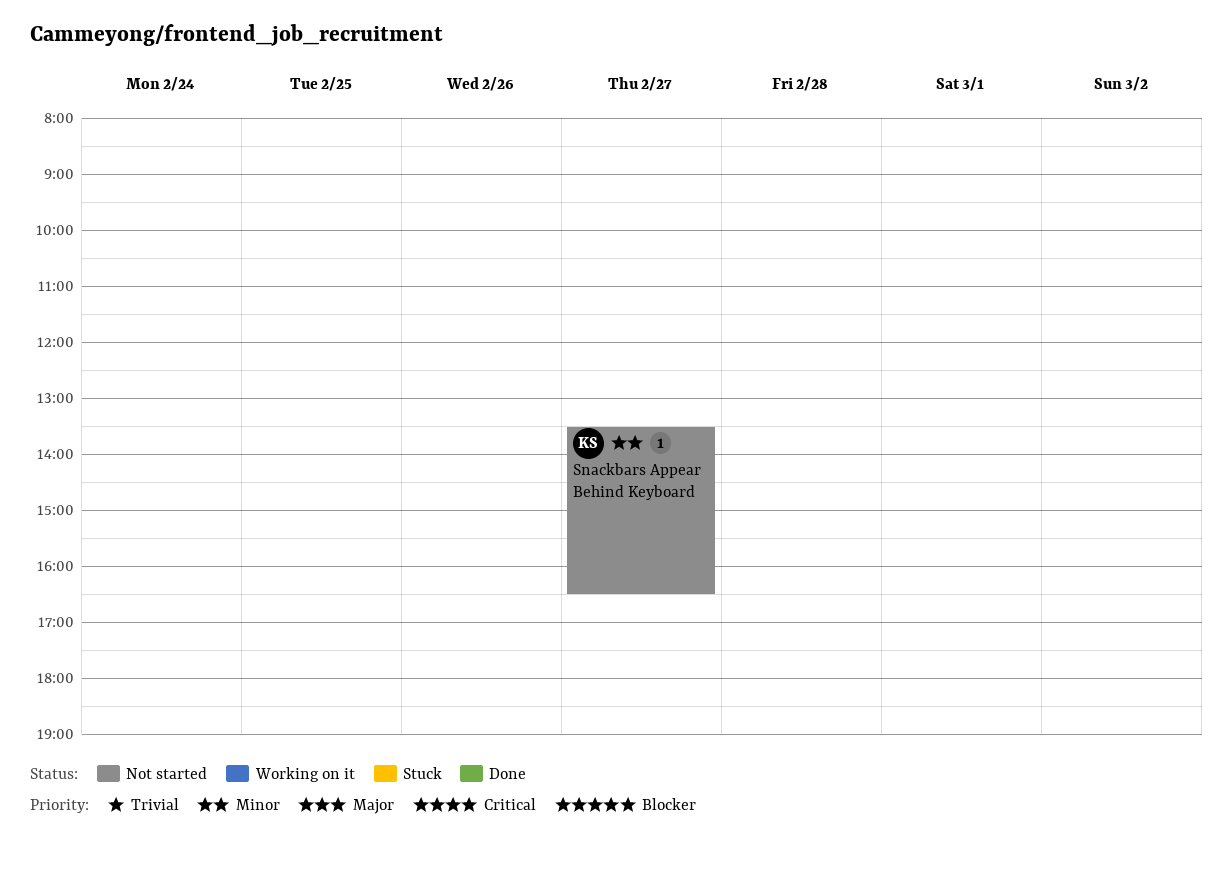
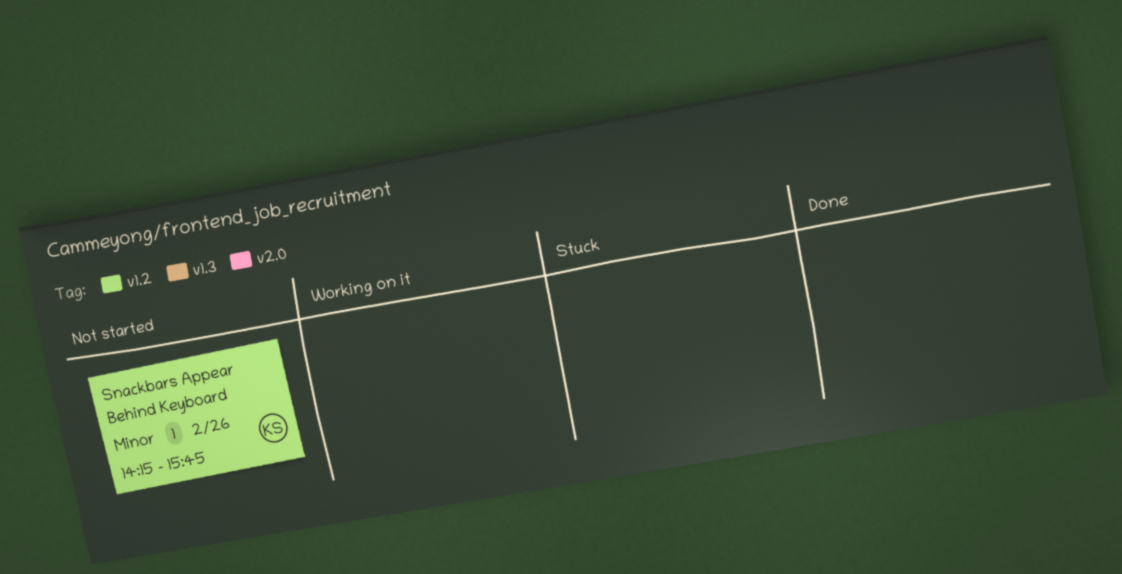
Snackbars Appear Behind Keyboard, day: Feb 27 -> Feb 26
Snackbars Appear Behind Keyboard, begins: 13:30 -> 14:15
Snackbars Appear Behind Keyboard, ends: 16:30 -> 15:45

